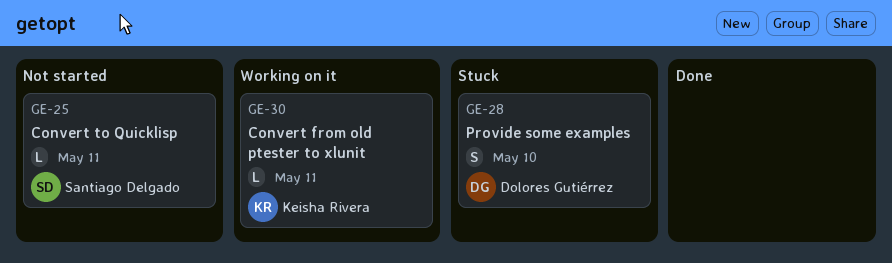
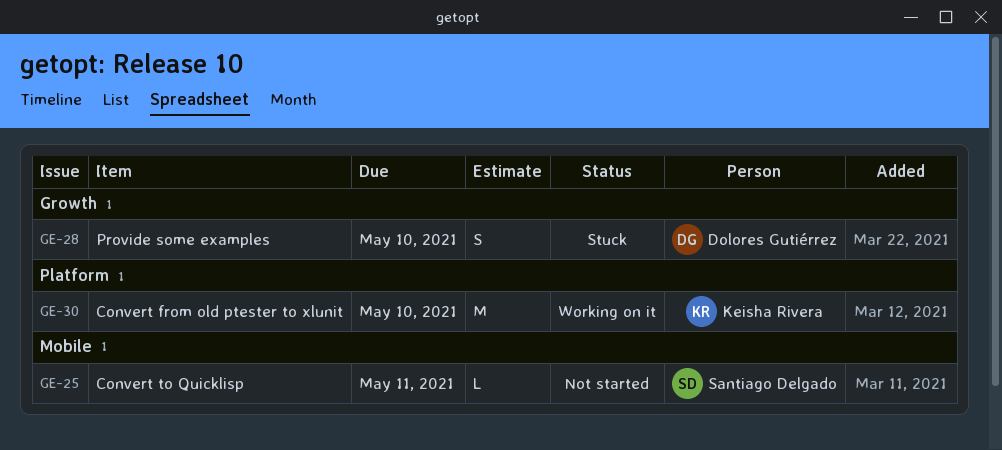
GE-30, estimate: L -> M
GE-30, due: May 11 -> May 10

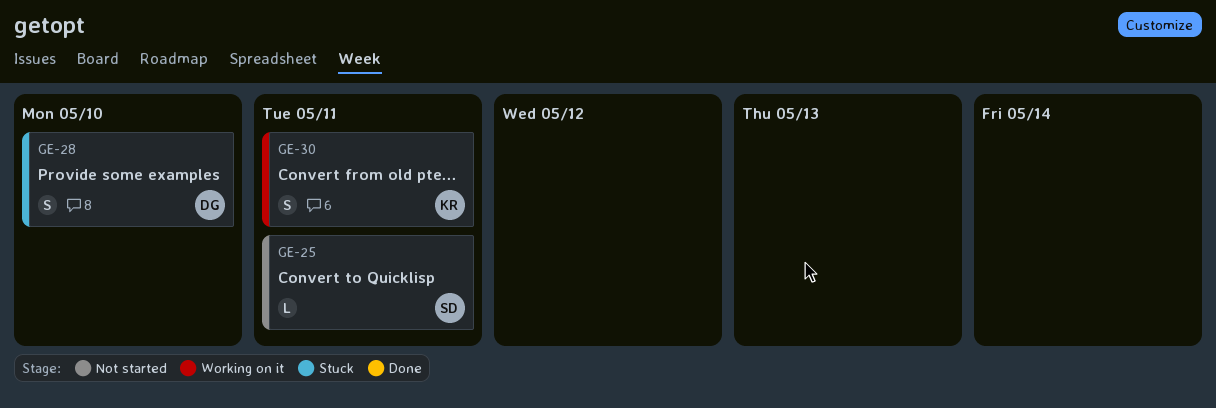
GE-30, estimate: M -> S
GE-30, due: May 10 -> May 11

